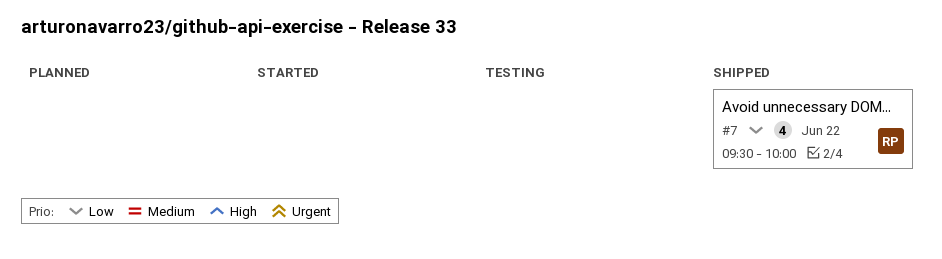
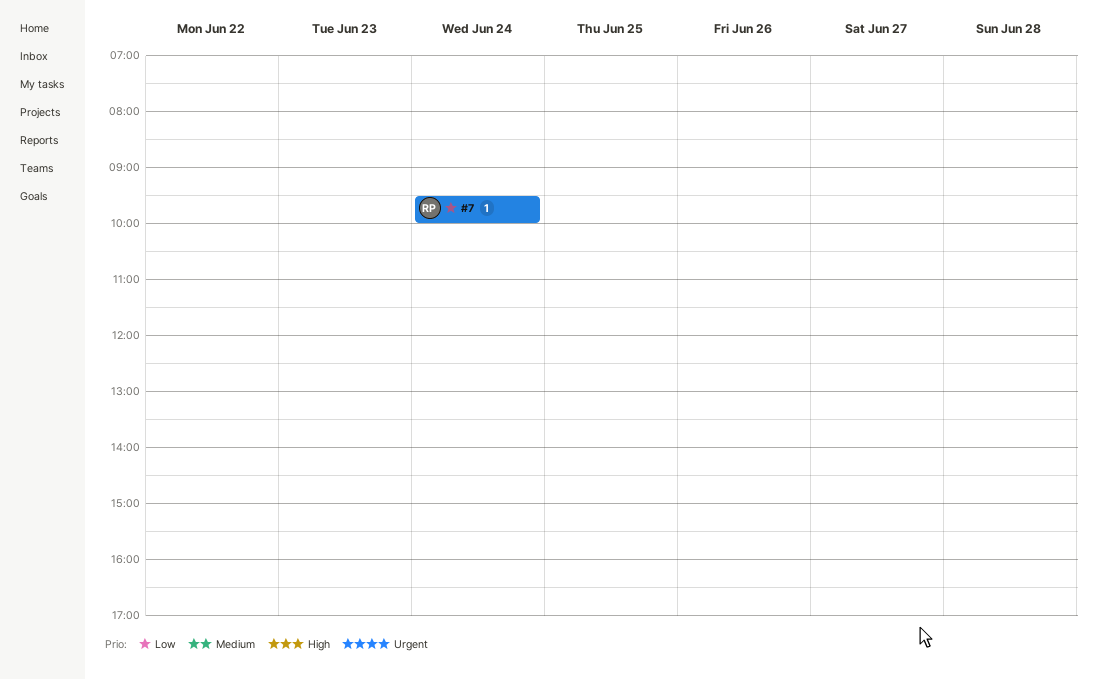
#7, estimate: 4 -> 1
#7, day: Jun 22 -> Jun 24

